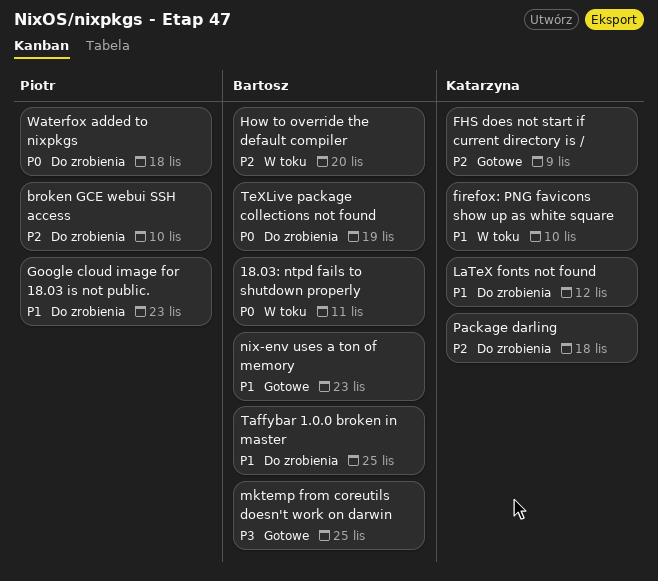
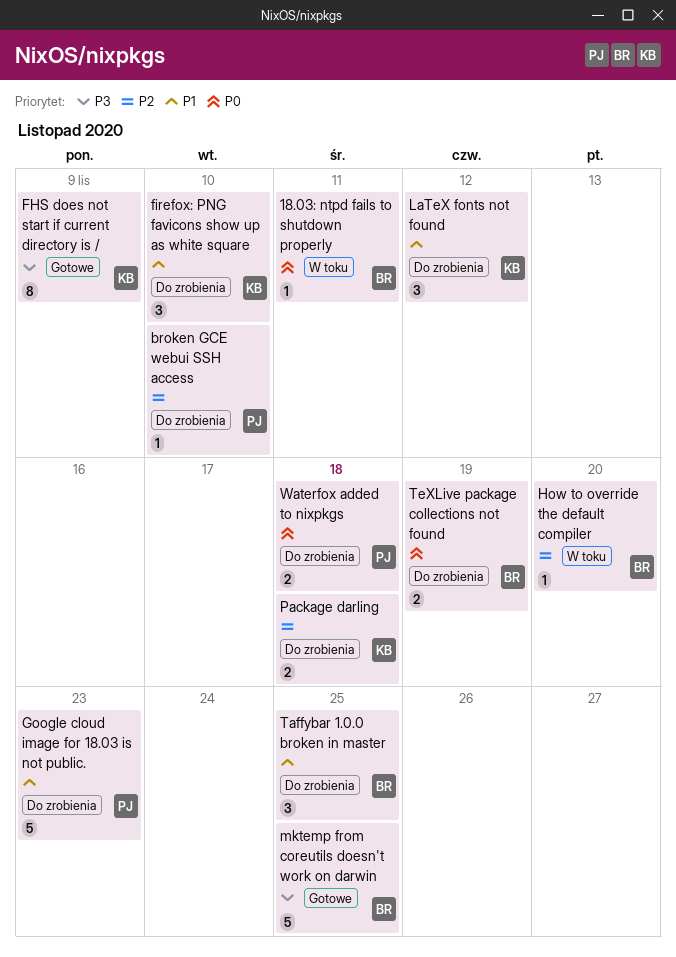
FHS does not start if current directory is /, priority: P2 -> P3
firefox: PNG favicons show up as white square, status: W toku -> Do zrobienia
nix-env uses a ton of memory: present -> none

